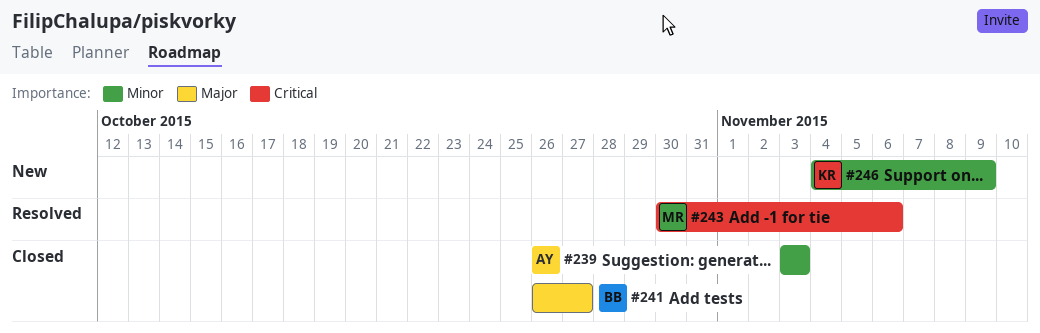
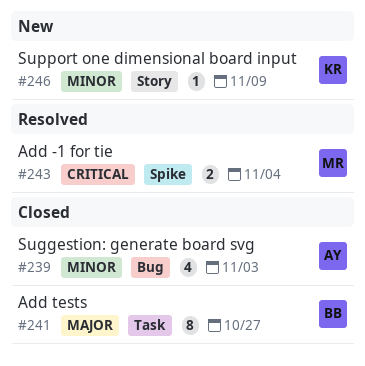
#243, due: Nov 6 -> Nov 4

